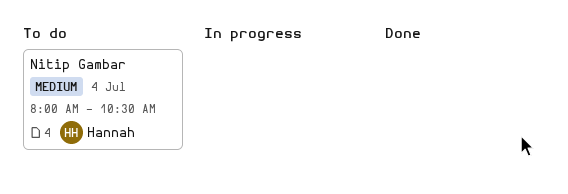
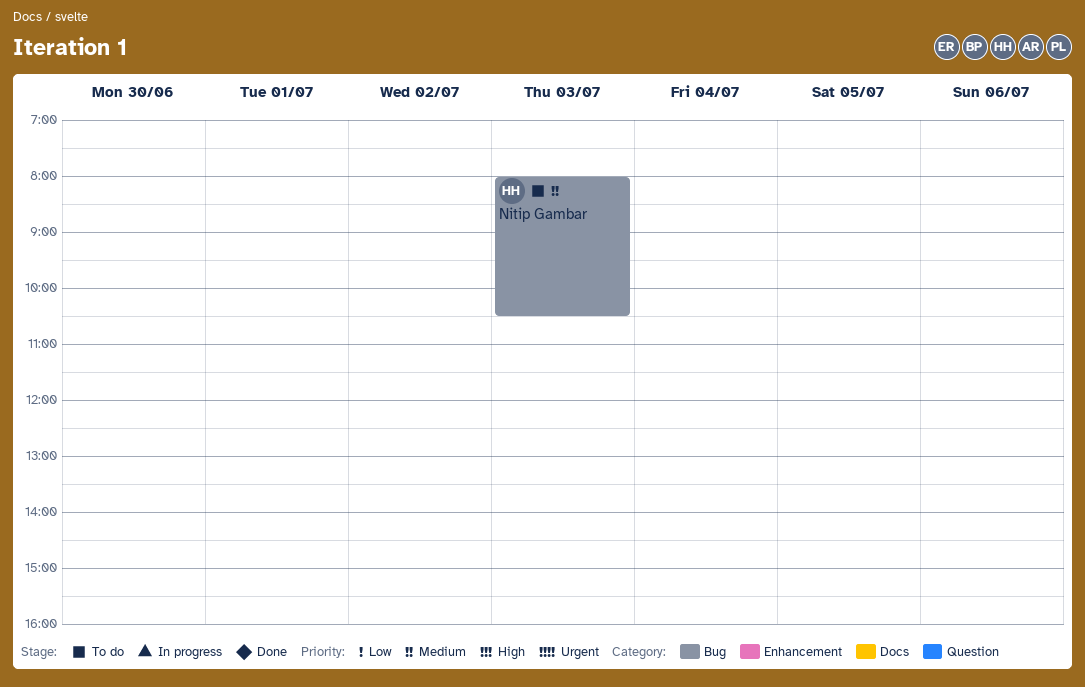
Nitip Gambar, day: Jul 4 -> Jul 3

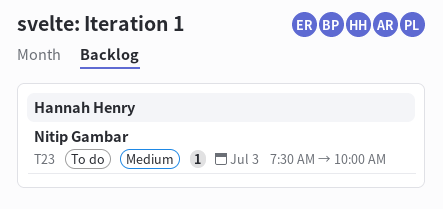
Nitip Gambar, begins: 08:00 -> 07:30
Nitip Gambar, ends: 10:30 -> 10:00

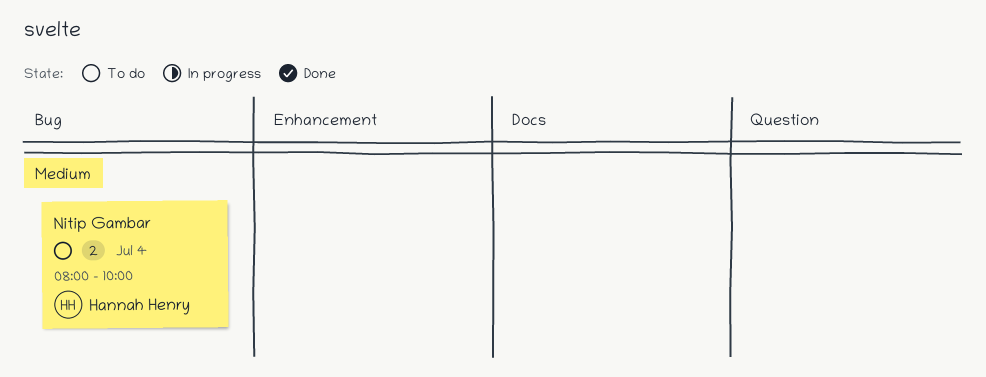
Nitip Gambar, estimate: 1 -> 2
Nitip Gambar, day: Jul 3 -> Jul 4
Nitip Gambar, begins: 07:30 -> 08:00

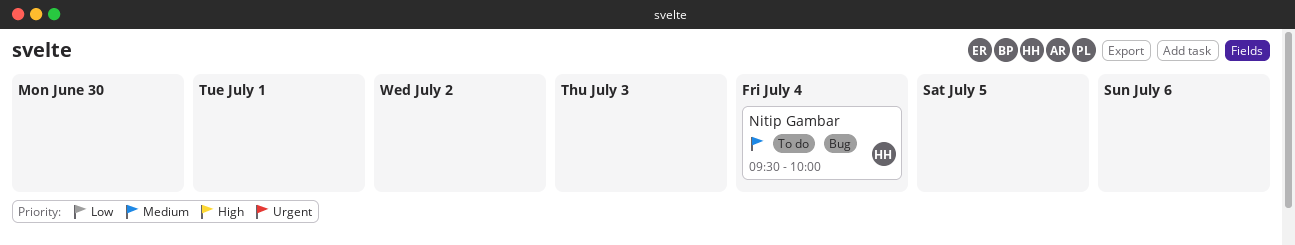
Nitip Gambar, begins: 08:00 -> 09:30

